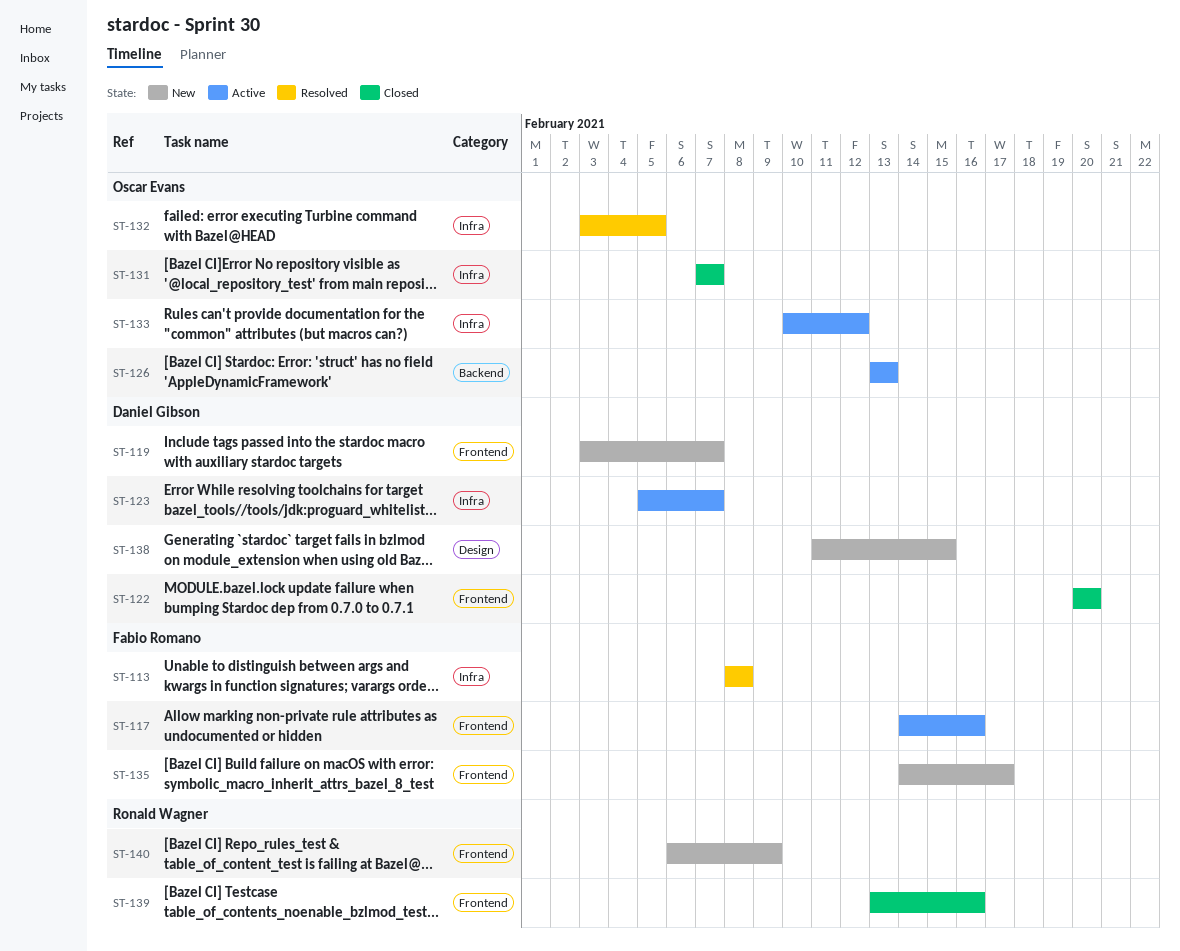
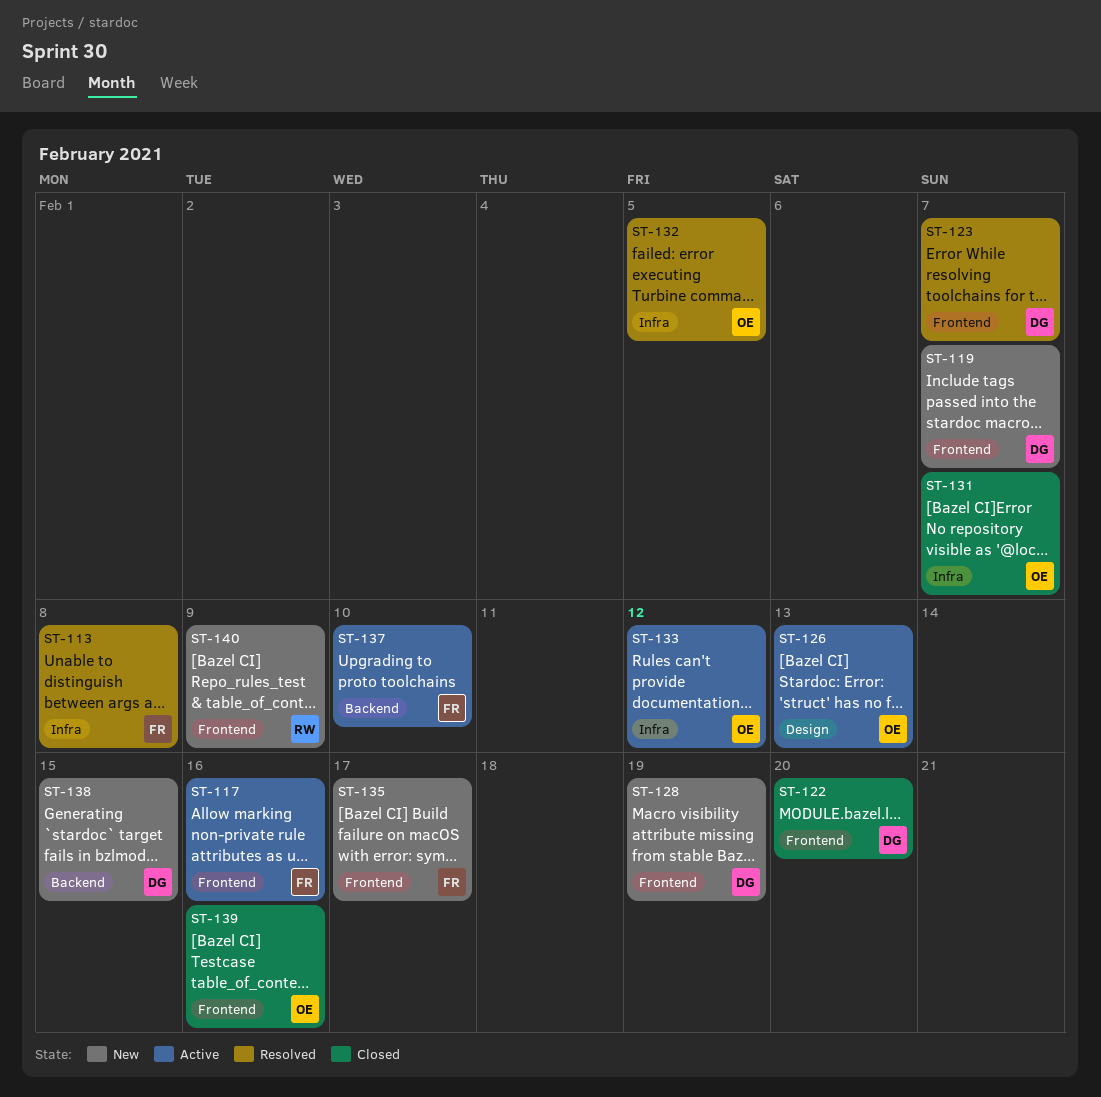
ST-123, status: Active -> Resolved
ST-123, label: Infra -> Frontend
ST-126, label: Backend -> Design
ST-128: none -> present
ST-137: none -> present
ST-138, label: Design -> Backend
ST-139, owner: Ronald Wagner -> Oscar Evans

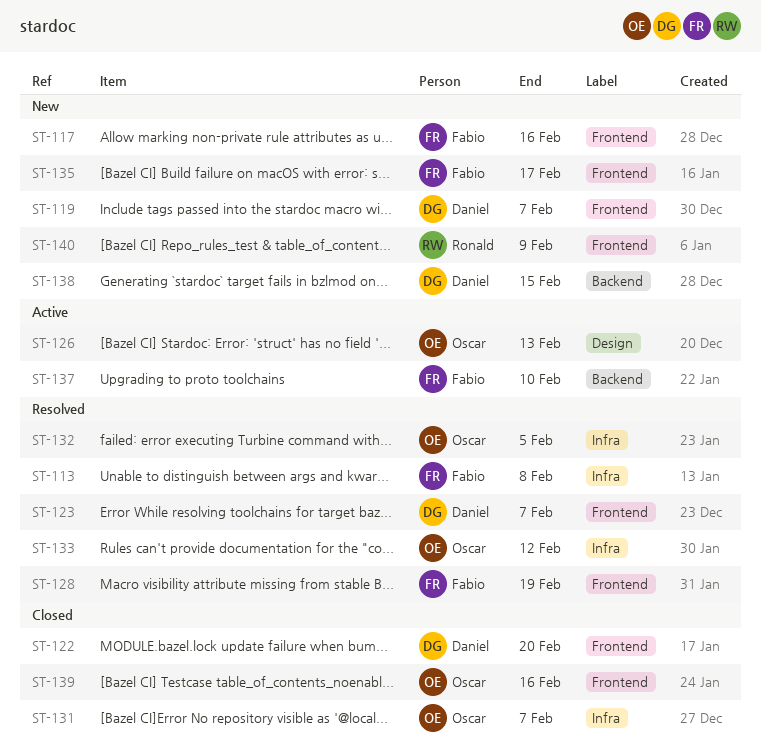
ST-117, status: Active -> New
ST-128, status: New -> Resolved
ST-128, owner: Daniel -> Fabio
ST-133, status: Active -> Resolved

